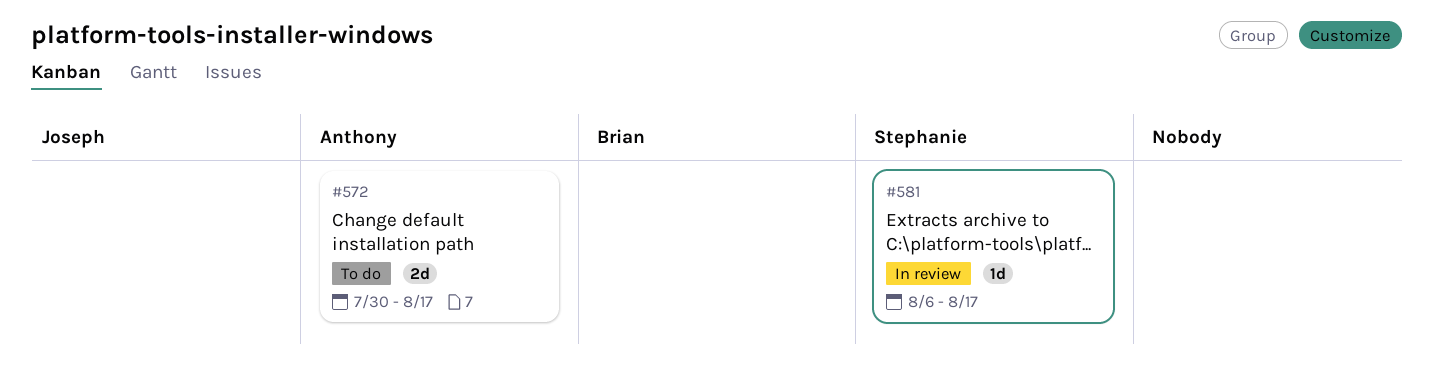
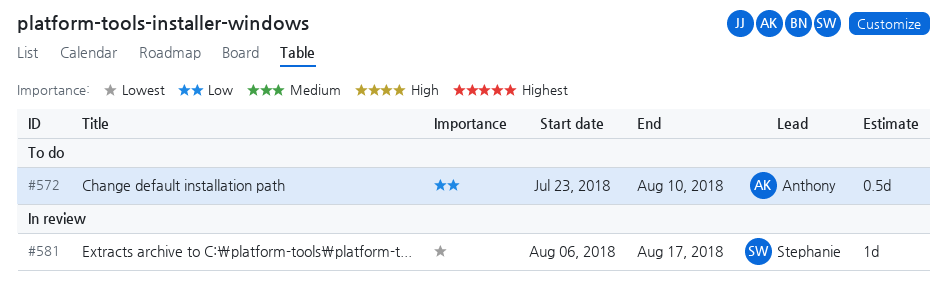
#572, estimate: 2d -> 0.5d
#572, start: Jul 30 -> Jul 23
#572, due: Aug 17 -> Aug 10

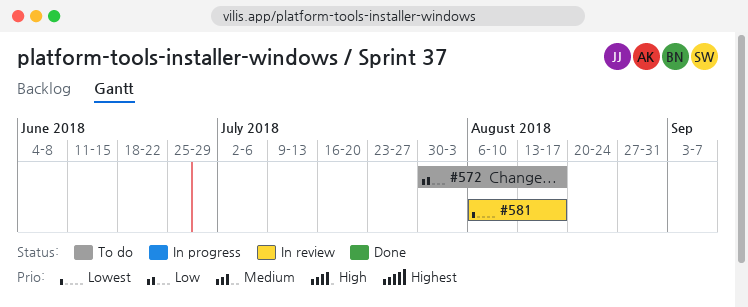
#572, start: Jul 23 -> Jul 30
#572, due: Aug 10 -> Aug 17

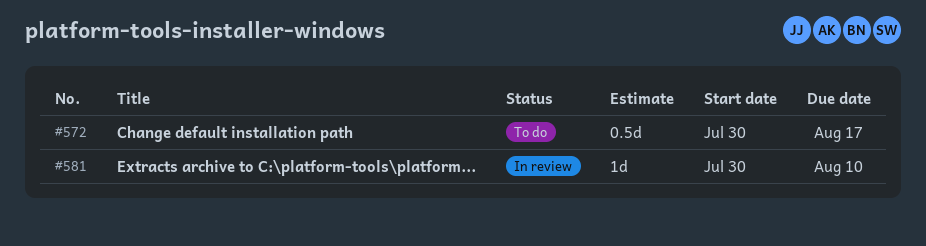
#581, start: Aug 6 -> Jul 30
#581, due: Aug 17 -> Aug 10

